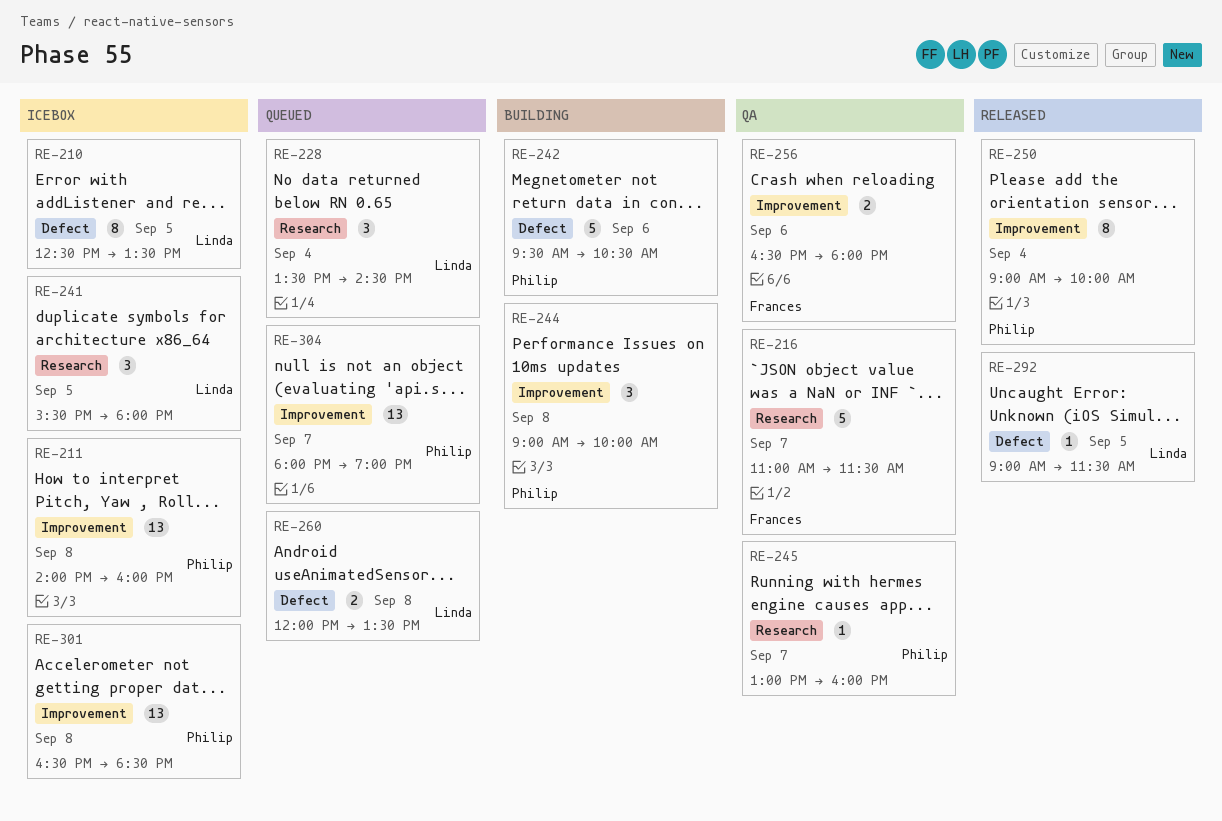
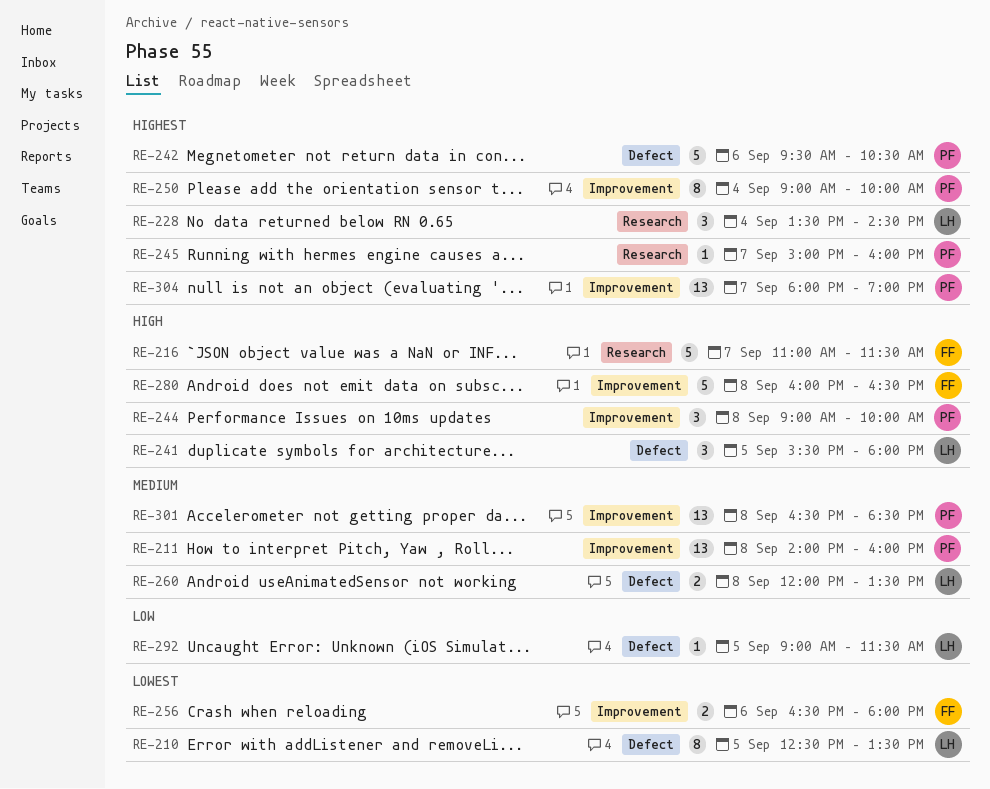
RE-241, label: Research -> Defect
RE-245, begins: 13:00 -> 15:00
RE-280: none -> present

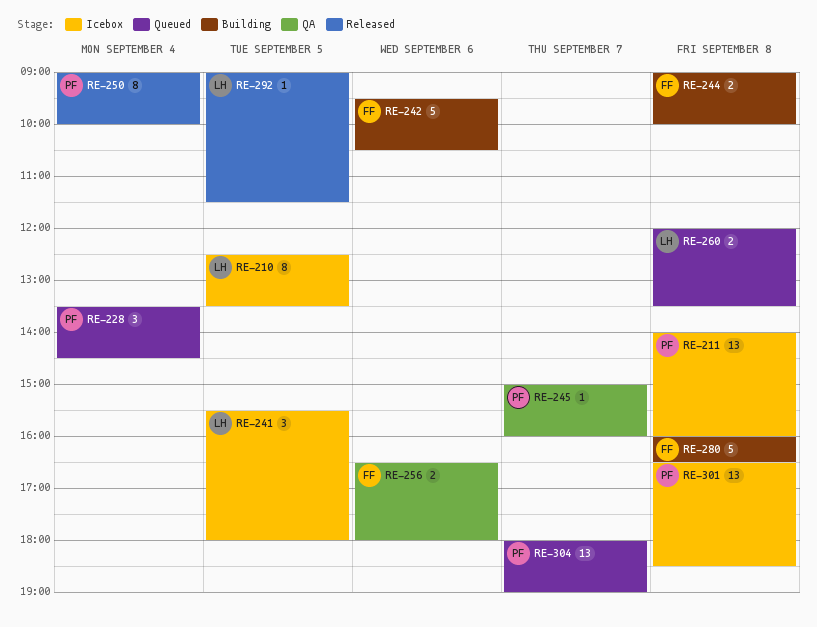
RE-216: present -> none
RE-228, owner: LH -> PF
RE-242, owner: PF -> FF
RE-244, owner: PF -> FF
RE-244, estimate: 3 -> 2

